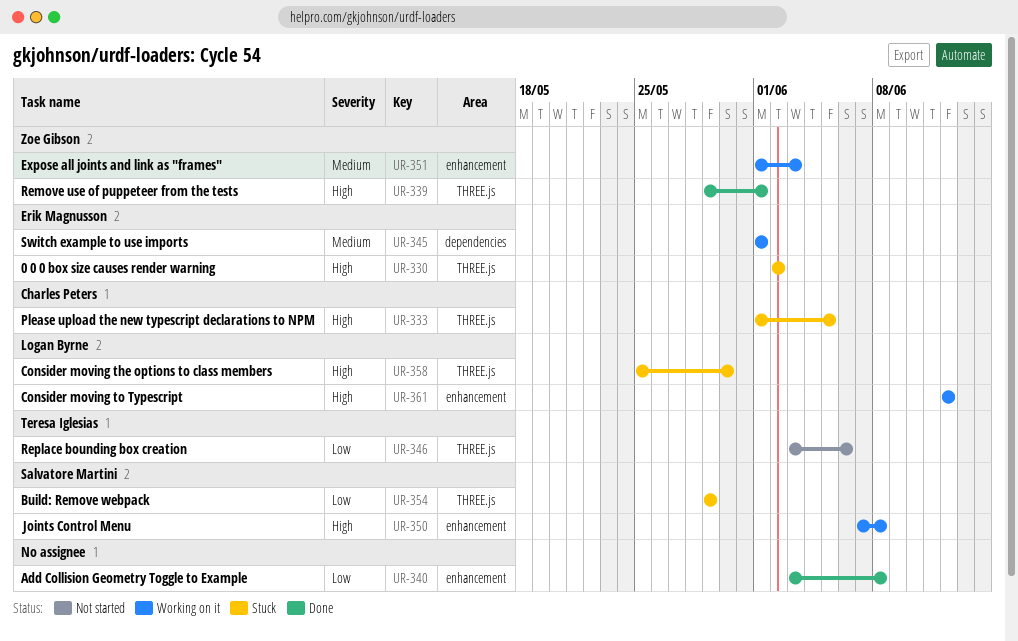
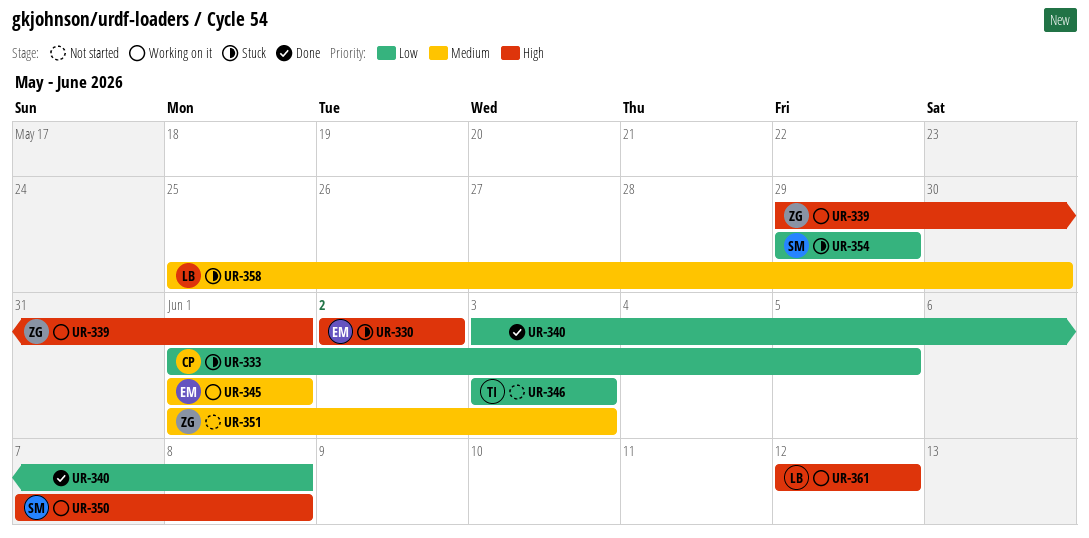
UR-333, priority: High -> Low
UR-339, status: Done -> Working on it
UR-346, due: Jun 6 -> Jun 3
UR-351, status: Working on it -> Not started
UR-358, priority: High -> Medium

